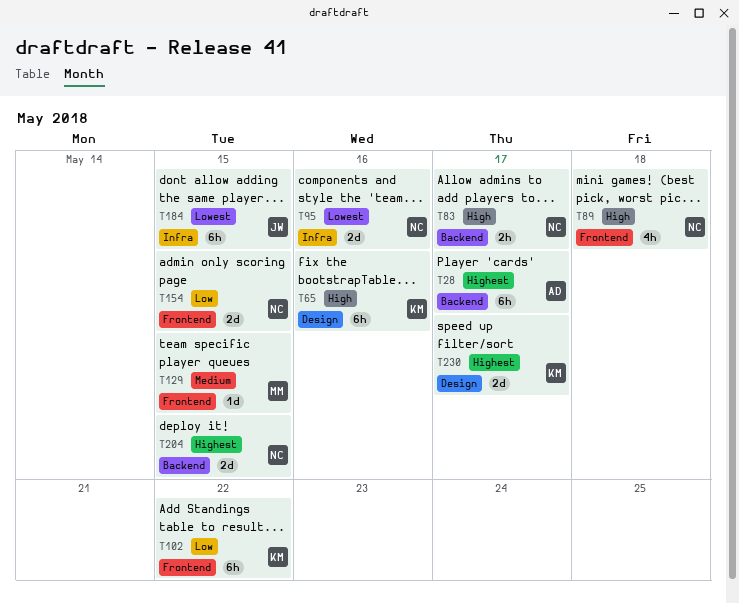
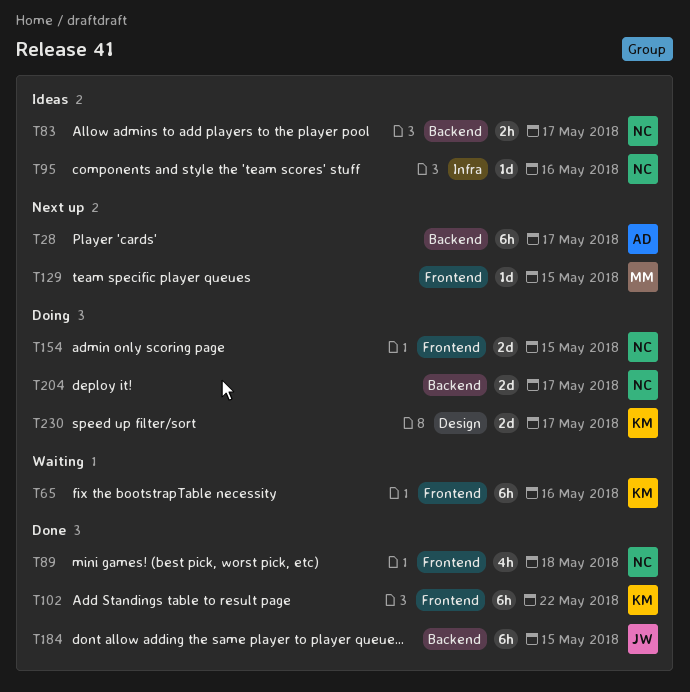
T65, label: Design -> Frontend
T95, estimate: 2d -> 1d
T184, label: Infra -> Backend
T204, due: May 15 -> May 17

